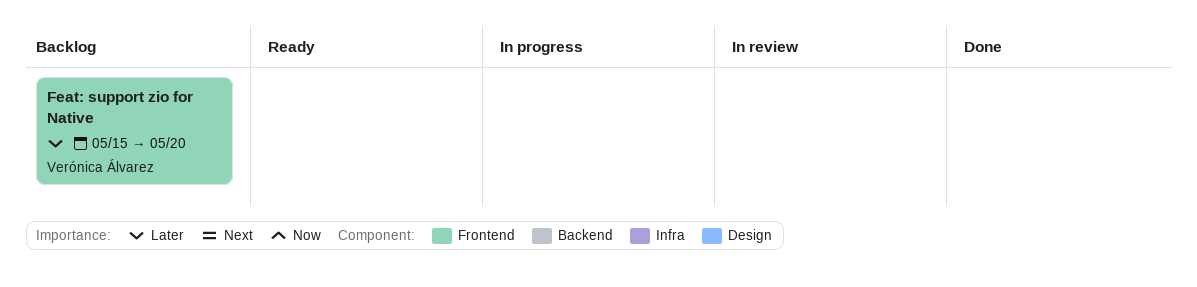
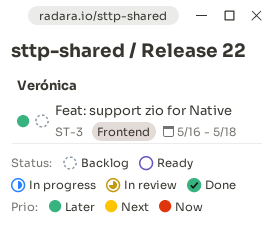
Feat: support zio for Native, start: May 15 -> May 16
Feat: support zio for Native, due: May 20 -> May 18

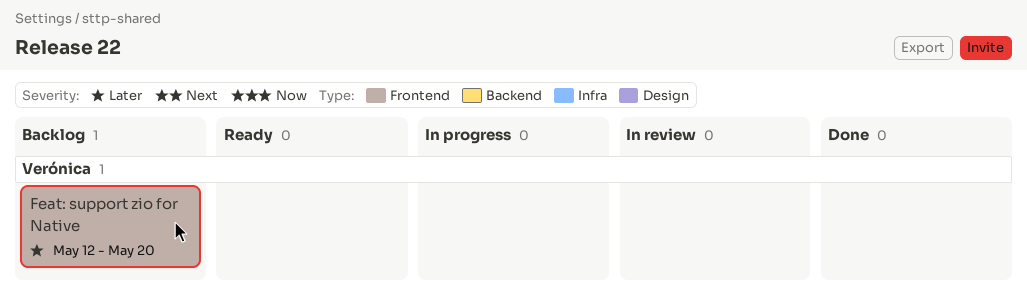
Feat: support zio for Native, start: May 16 -> May 12
Feat: support zio for Native, due: May 18 -> May 20

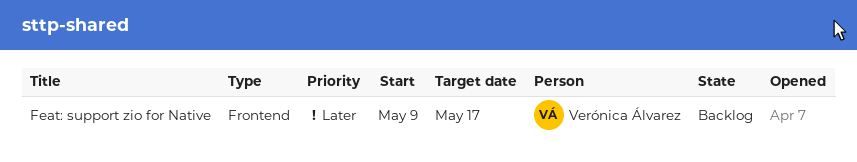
Feat: support zio for Native, start: May 12 -> May 9
Feat: support zio for Native, due: May 20 -> May 17

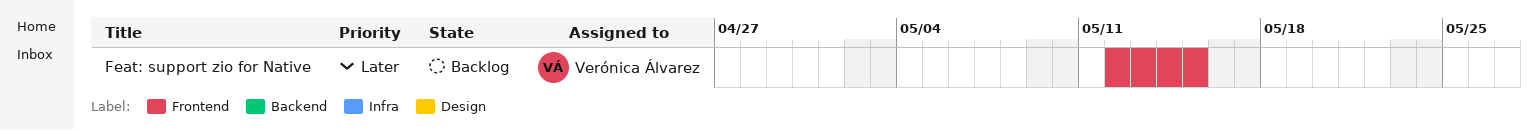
Feat: support zio for Native, start: May 9 -> May 12
Feat: support zio for Native, due: May 17 -> May 15

